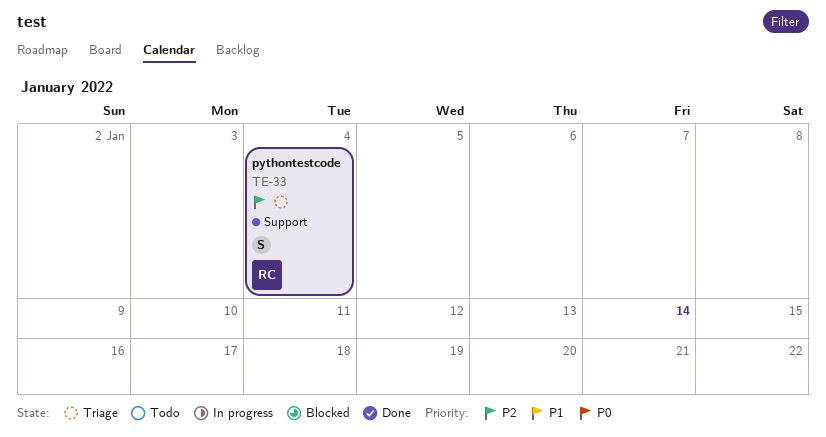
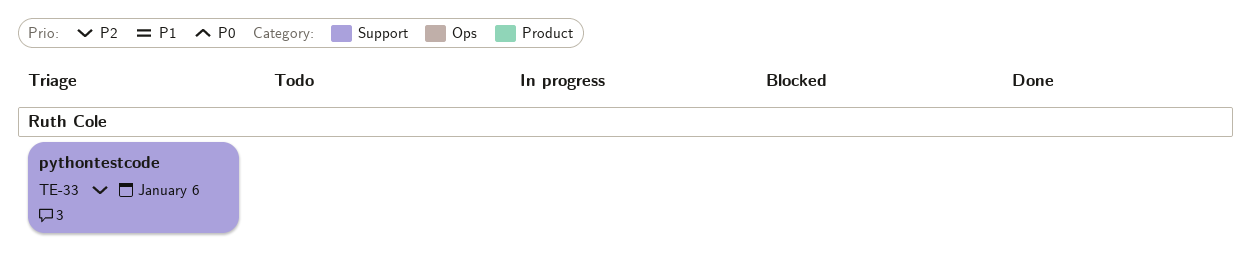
TE-33, due: Jan 4 -> Jan 6

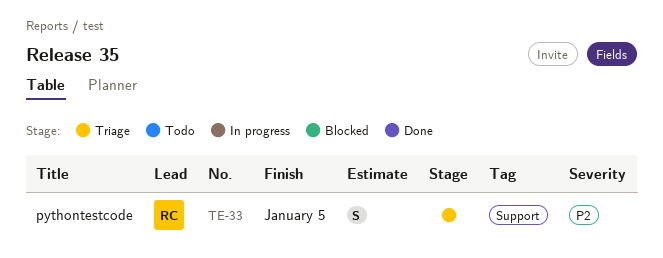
TE-33, due: Jan 6 -> Jan 5

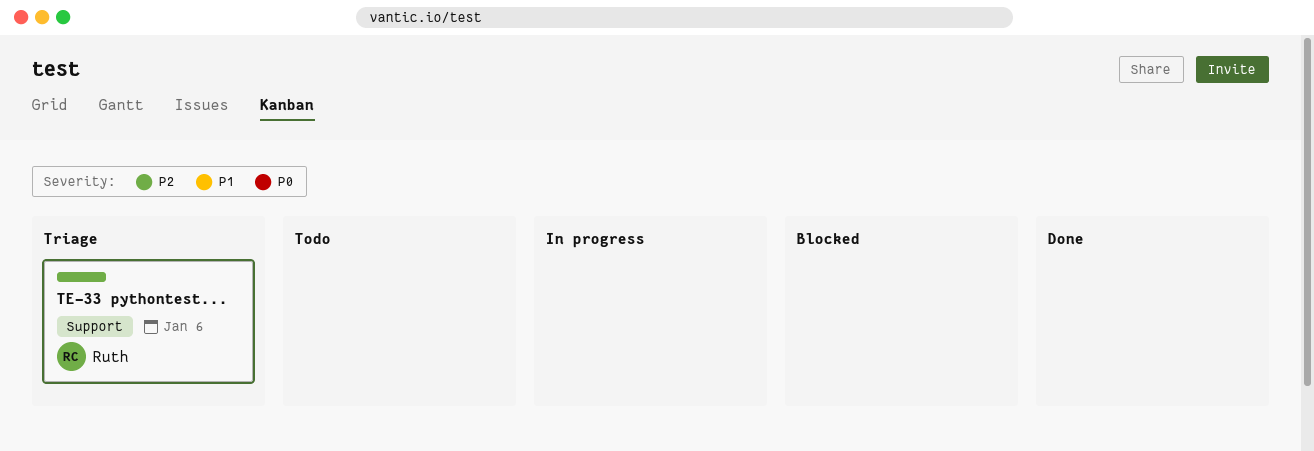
TE-33, due: Jan 5 -> Jan 6

